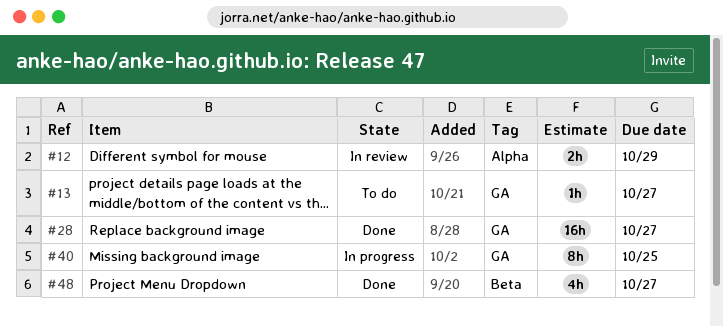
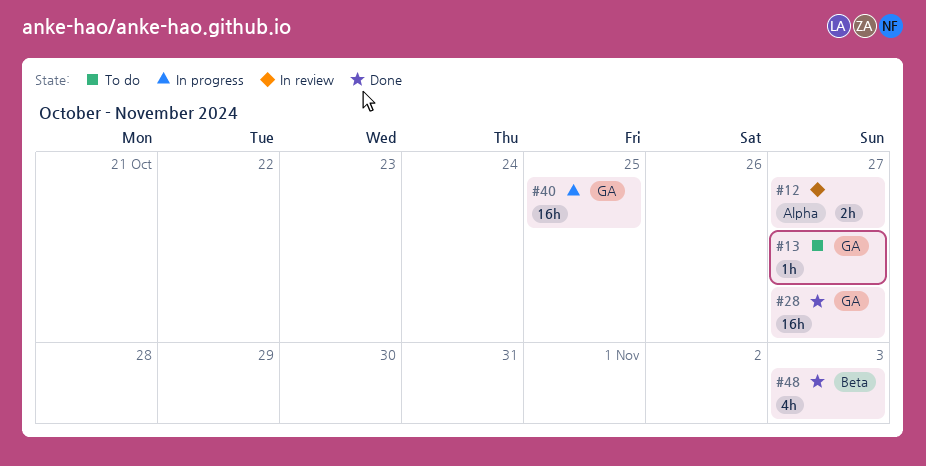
#12, due: Oct 29 -> Oct 27
#40, estimate: 8h -> 16h
#48, due: Oct 27 -> Nov 3

